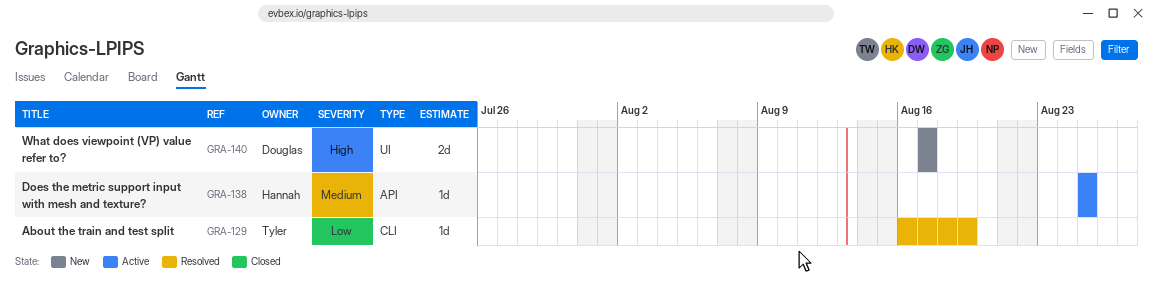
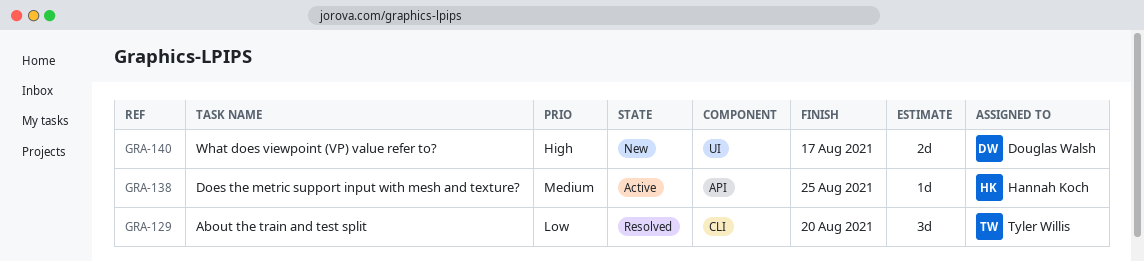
GRA-129, estimate: 1d -> 3d
GRA-129, due: Aug 19 -> Aug 20

